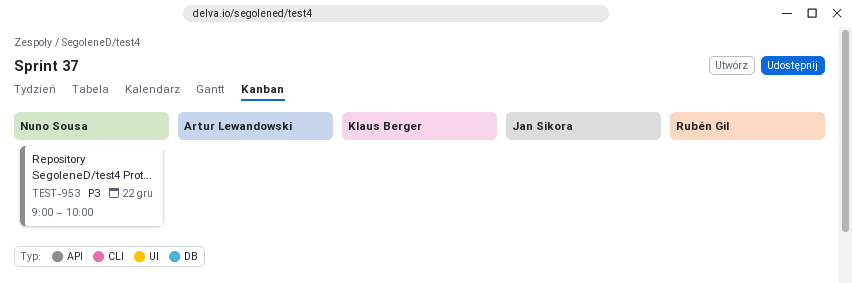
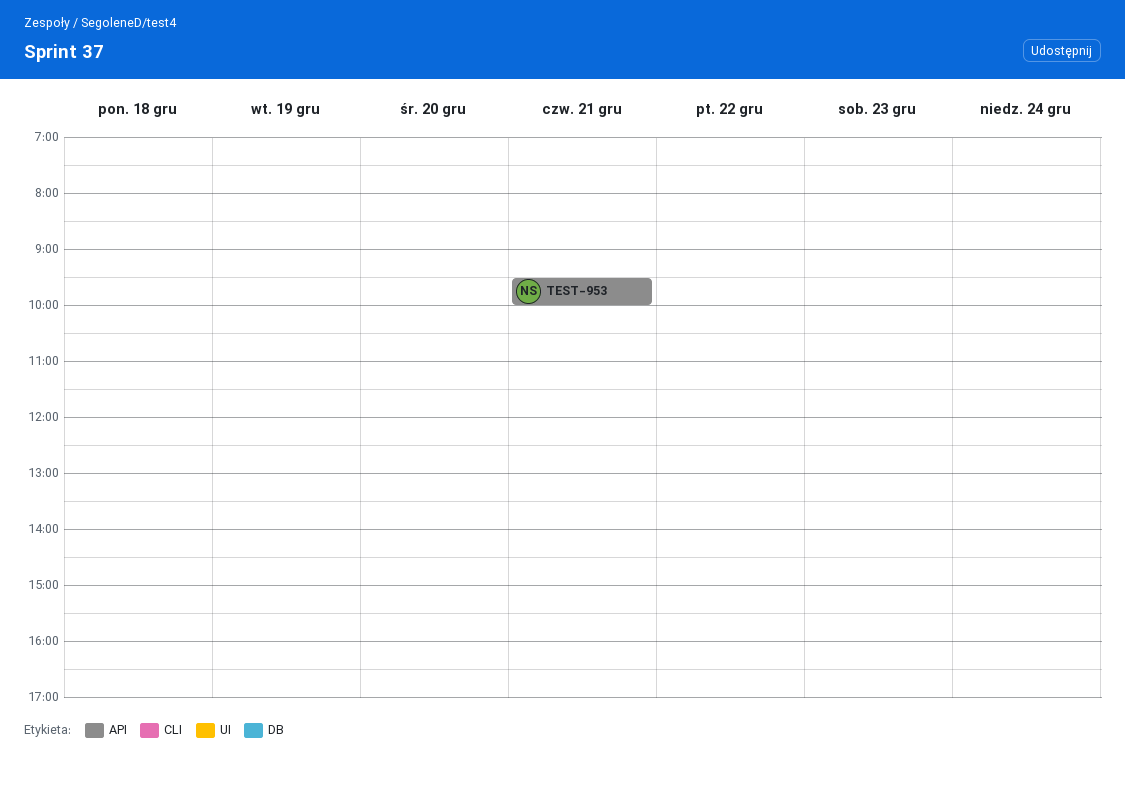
TEST-953, day: Dec 22 -> Dec 21
TEST-953, begins: 09:00 -> 09:30

